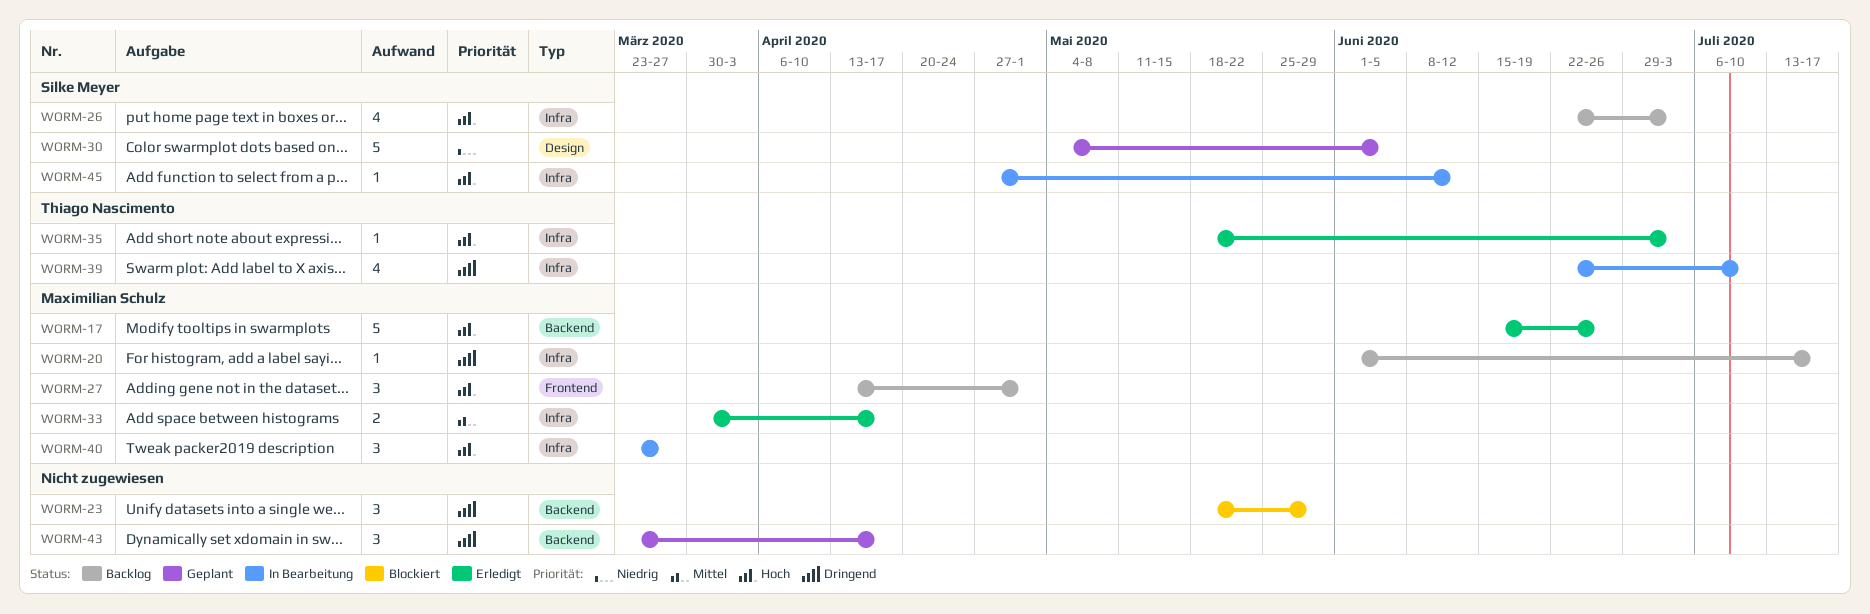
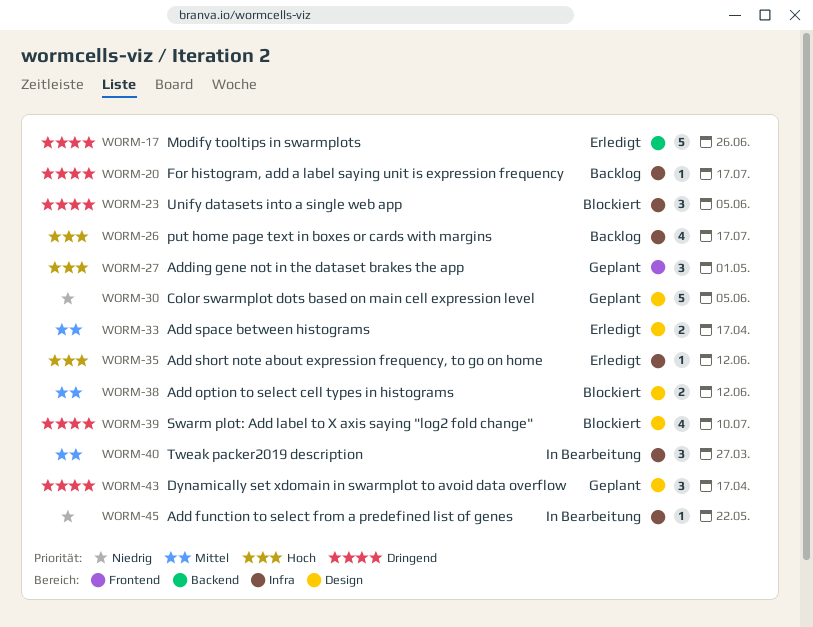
WORM-17, priority: Hoch -> Dringend
WORM-23, label: Backend -> Infra
WORM-23, due: May 29 -> Jun 5
WORM-26, due: Jul 3 -> Jul 17
WORM-27, status: Backlog -> Geplant
WORM-33, label: Infra -> Design
WORM-35, due: Jul 3 -> Jun 12
WORM-38: none -> present
WORM-39, status: In Bearbeitung -> Blockiert
WORM-39, label: Infra -> Design
WORM-40, priority: Hoch -> Mittel
WORM-43, label: Backend -> Design
WORM-45, priority: Hoch -> Niedrig
WORM-45, due: Jun 12 -> May 22

